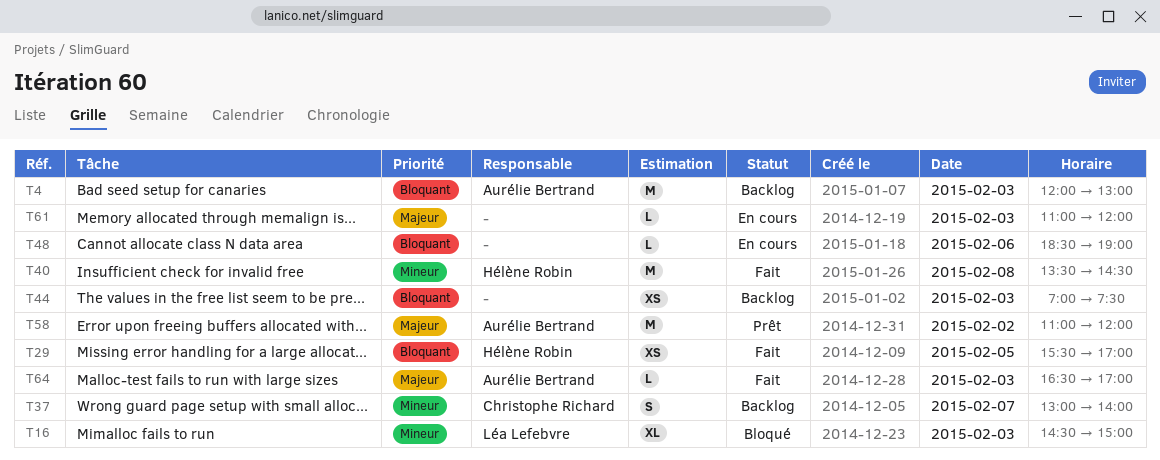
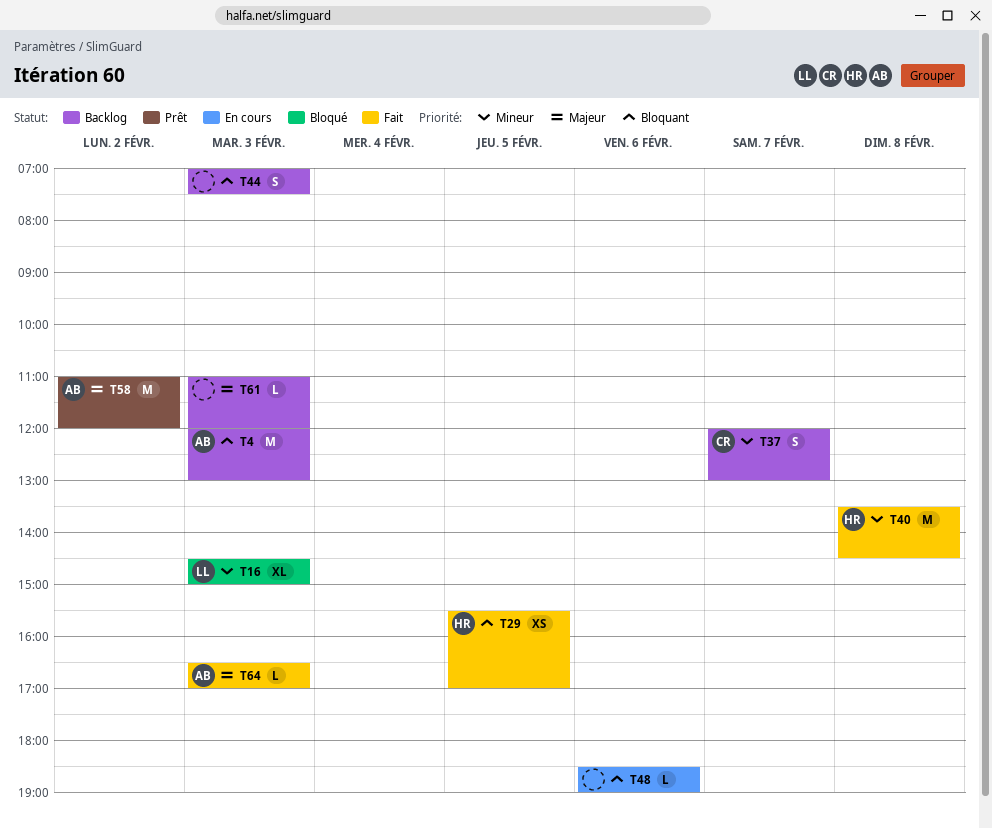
T37, begins: 13:00 -> 12:00
T37, ends: 14:00 -> 13:00
T44, estimate: XS -> S
T61, status: En cours -> Backlog

